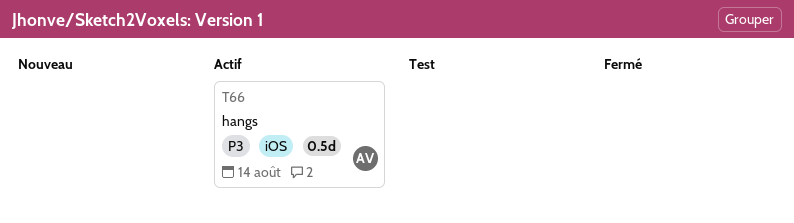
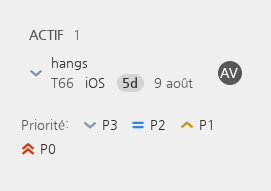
T66, estimate: 0.5d -> 5d
T66, due: Aug 14 -> Aug 9

